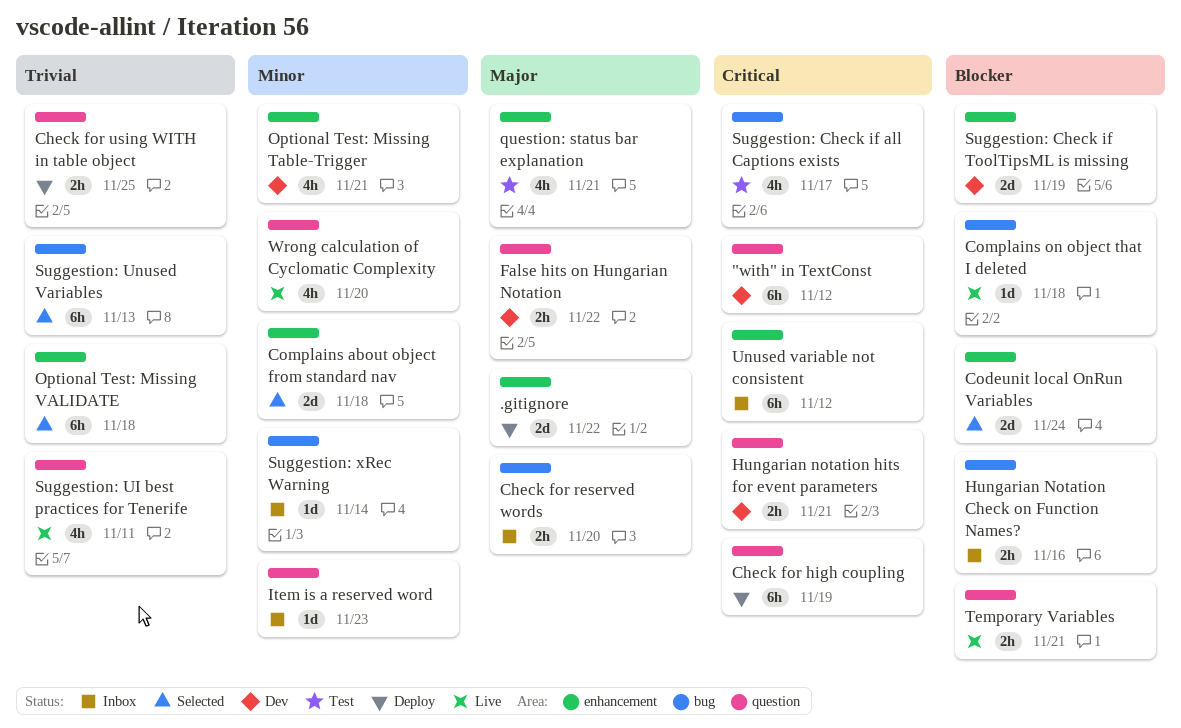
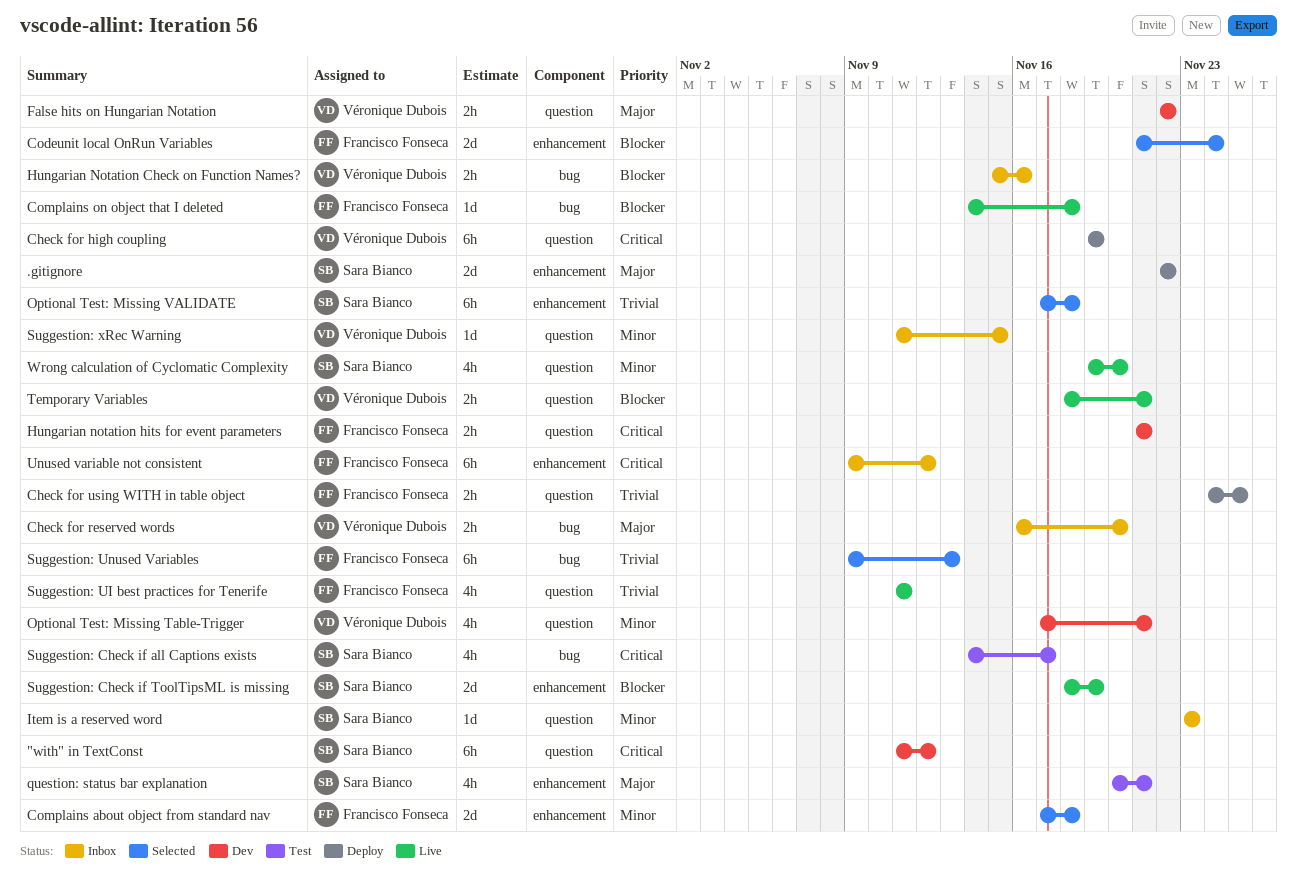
Optional Test: Missing Table-Trigger, label: enhancement -> question
Suggestion: Check if ToolTipsML is missing, status: Dev -> Live
Suggestion: xRec Warning, label: bug -> question
Suggestion: xRec Warning, due: Nov 14 -> Nov 15

